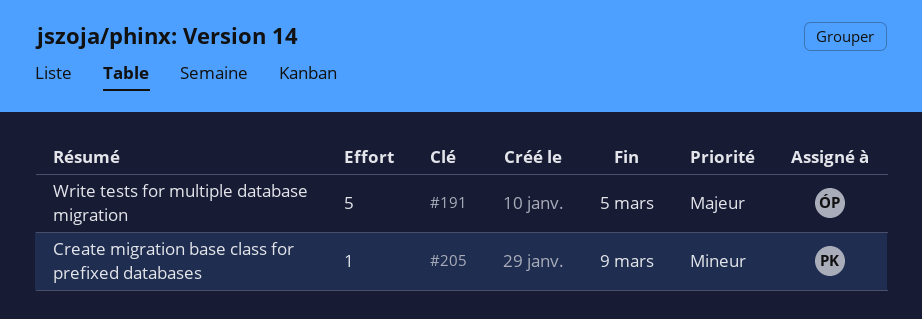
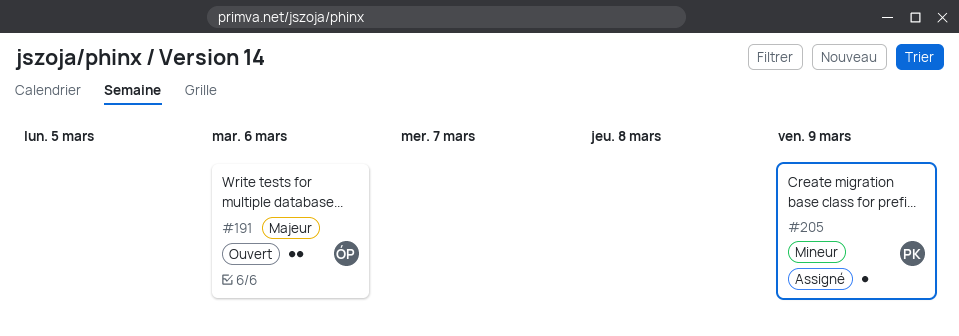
#191, estimate: 5 -> 2
#191, due: Mar 5 -> Mar 6

